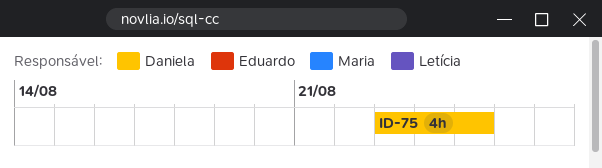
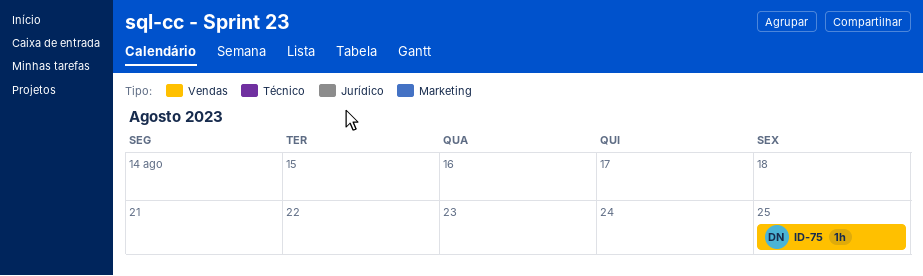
ID-75, estimate: 4h -> 1h
ID-75, start: Aug 23 -> Aug 25

